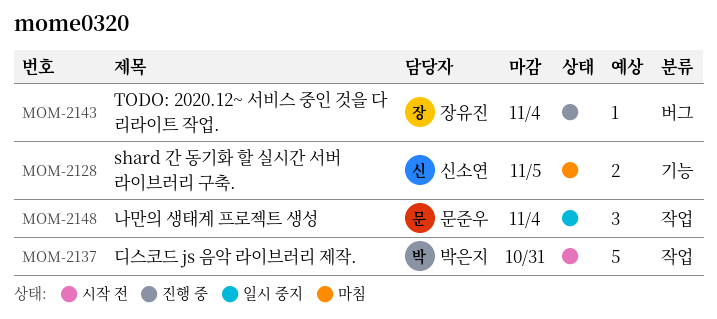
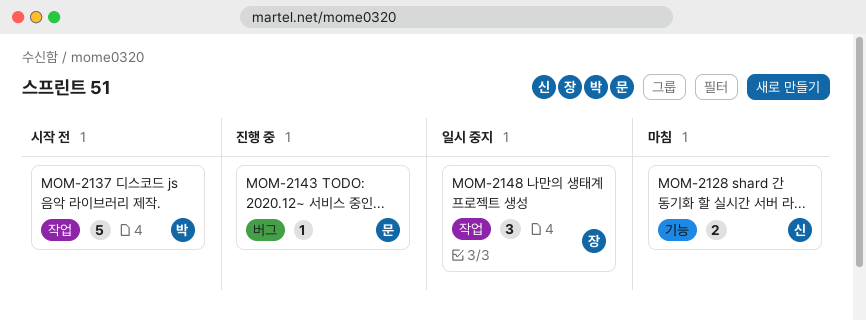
MOM-2143, owner: 장유진 -> 문준우
MOM-2148, owner: 문준우 -> 장유진

